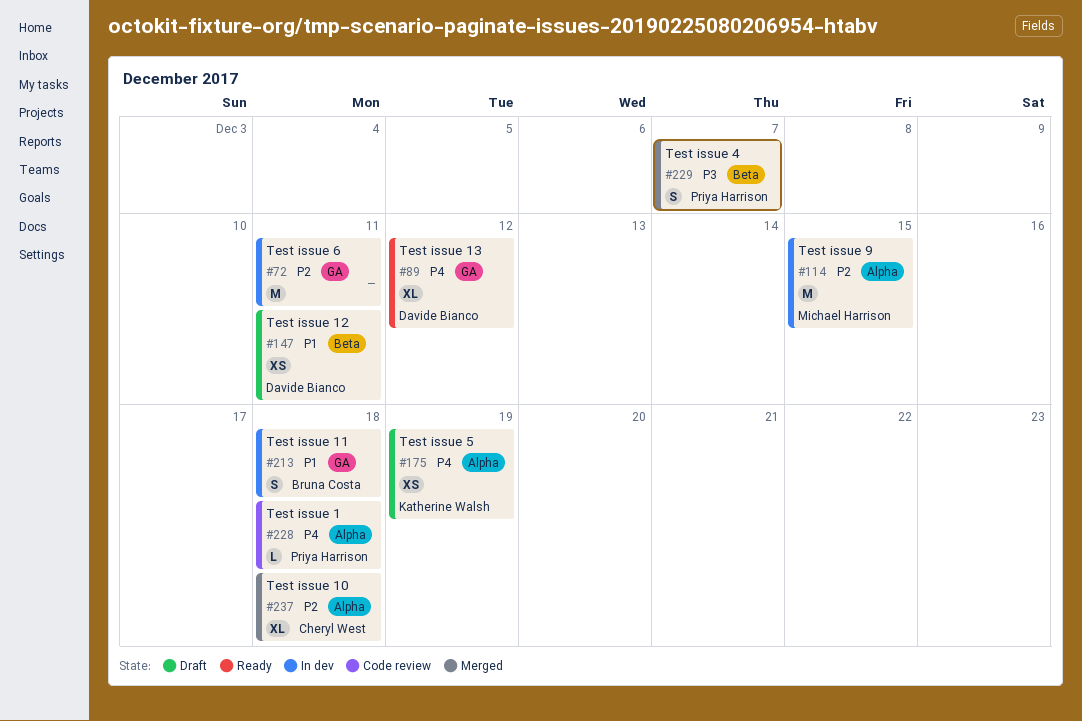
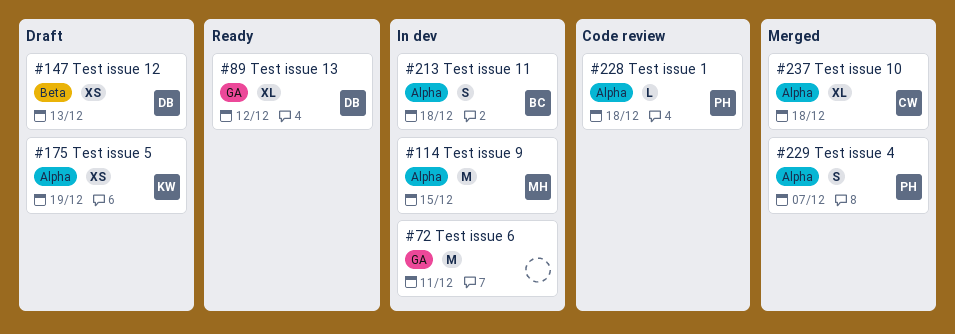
#147, due: Dec 11 -> Dec 13
#213, label: GA -> Alpha
#229, label: Beta -> Alpha

